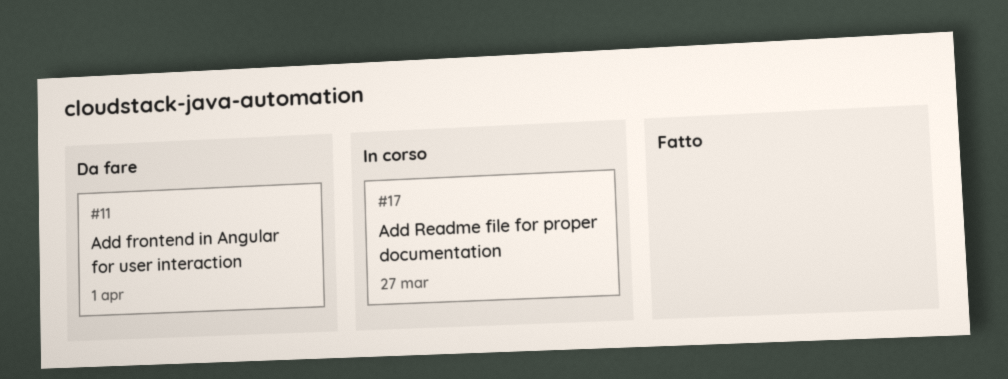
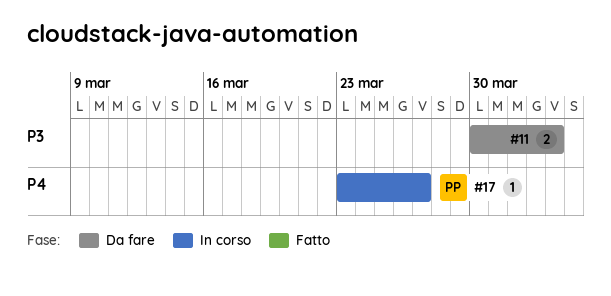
#11, due: Apr 1 -> Apr 3

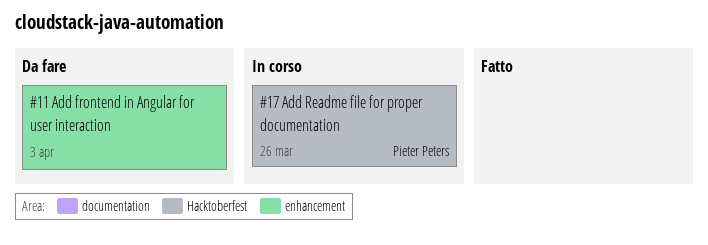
#17, due: Mar 27 -> Mar 26

